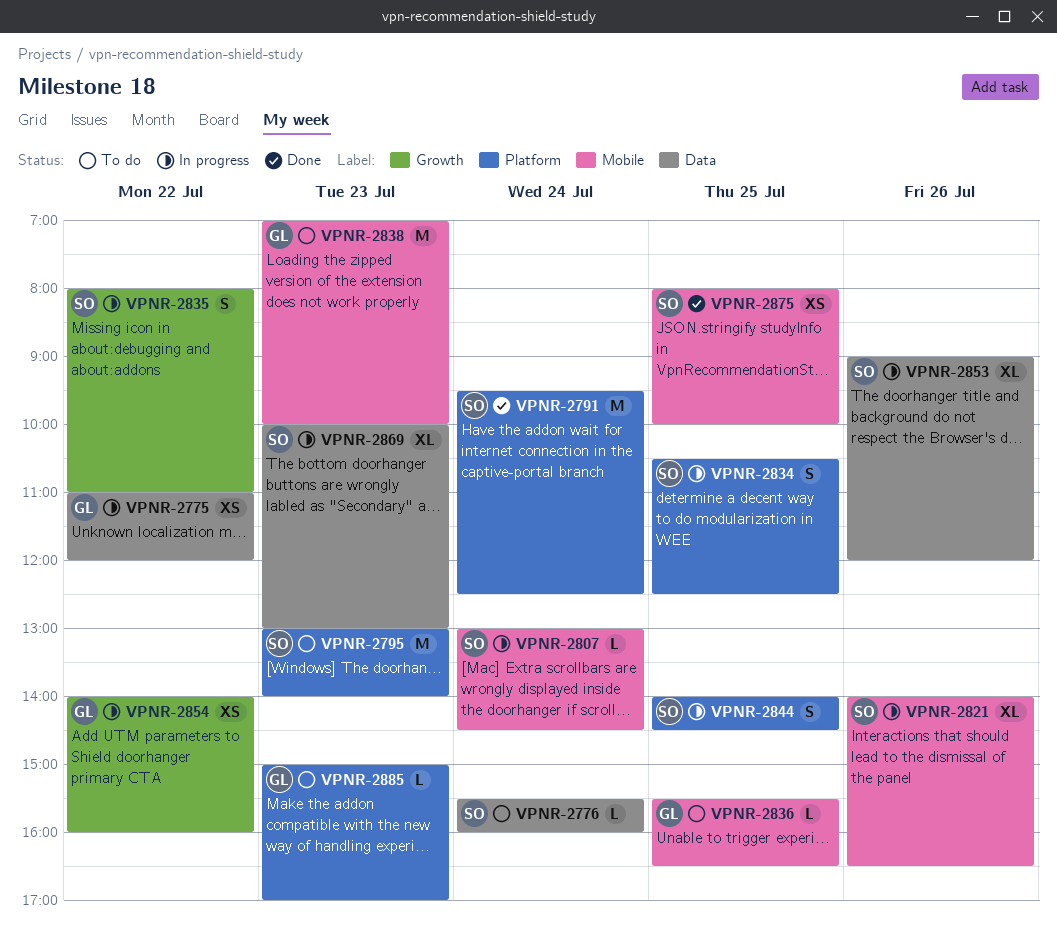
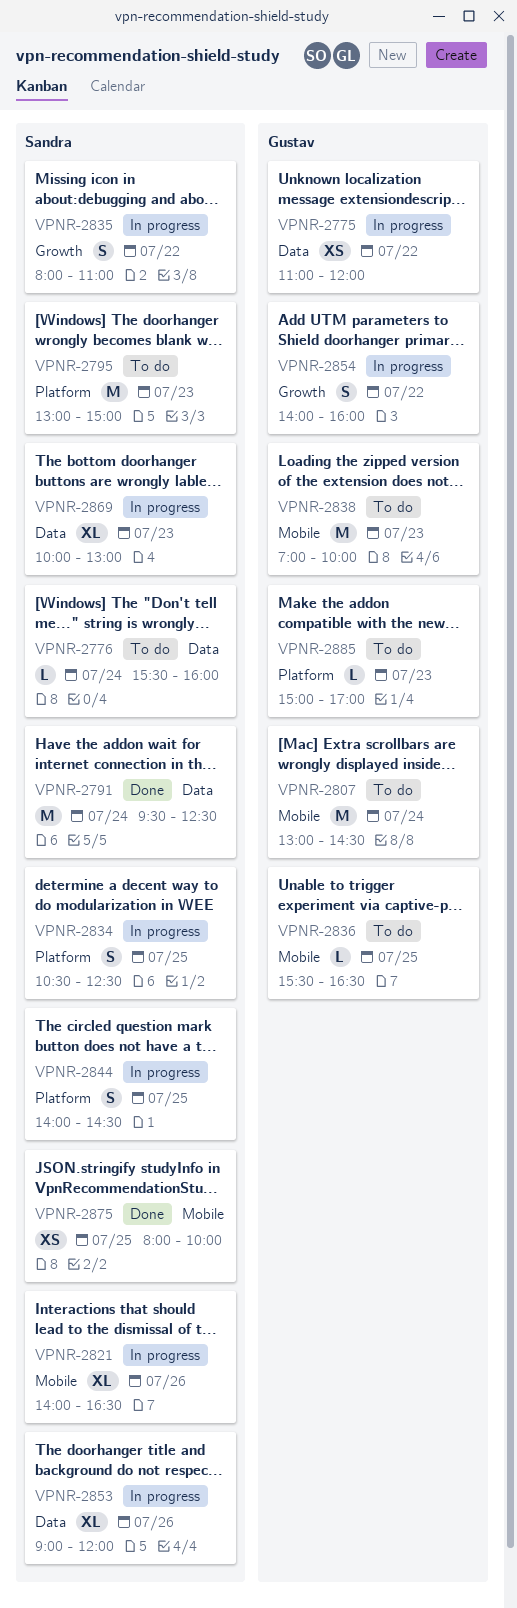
VPNR-2791, label: Platform -> Data
VPNR-2795, ends: 14:00 -> 15:00
VPNR-2807, status: In progress -> To do
VPNR-2807, owner: Sandra -> Gustav
VPNR-2807, estimate: L -> M
VPNR-2854, estimate: XS -> S

